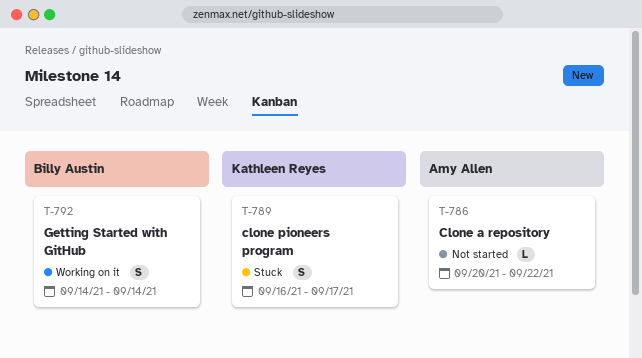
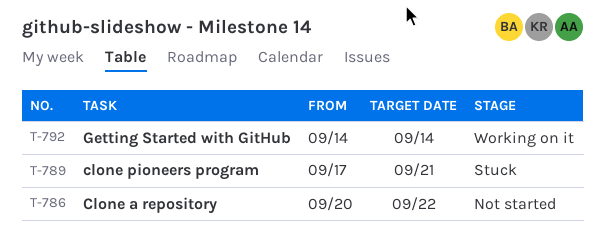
T-789, start: Sep 16 -> Sep 17
T-789, due: Sep 17 -> Sep 21

